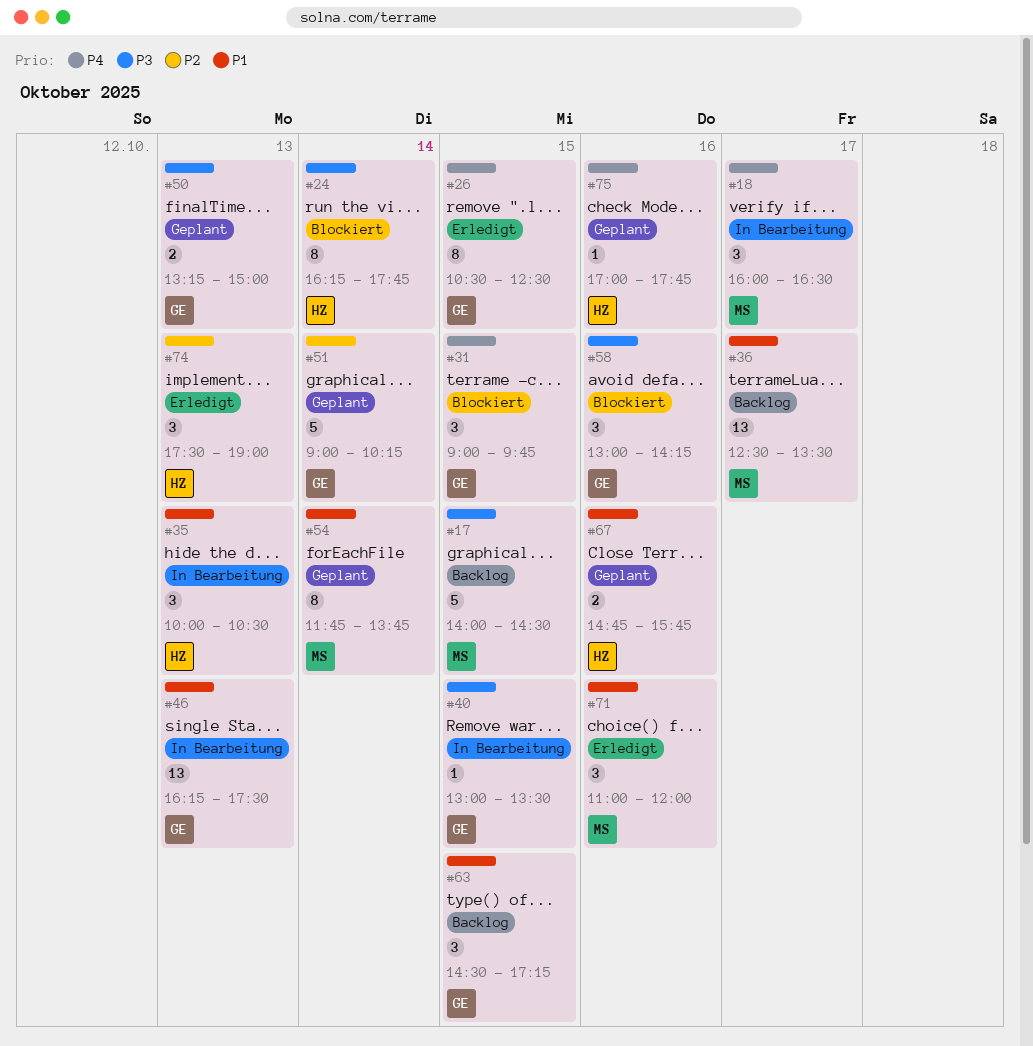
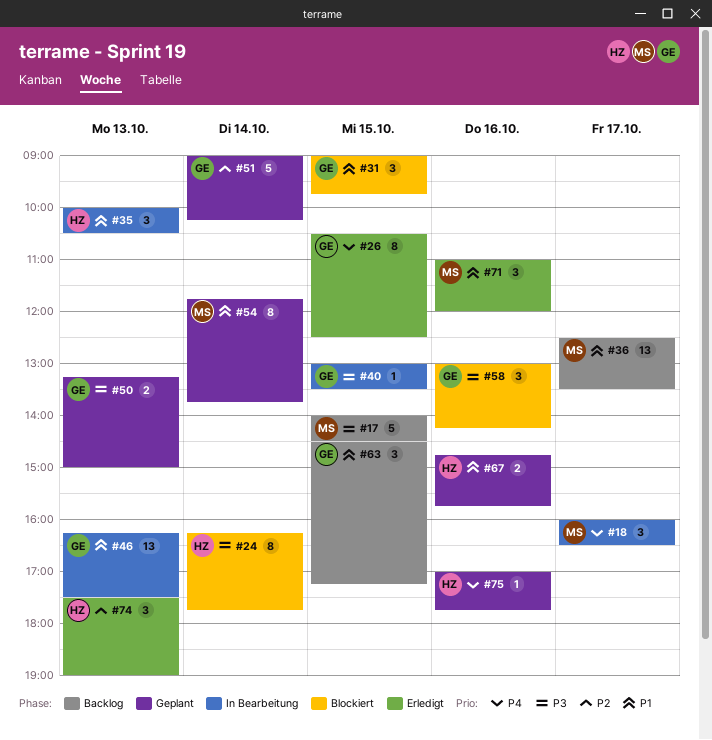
#31, priority: P4 -> P1

